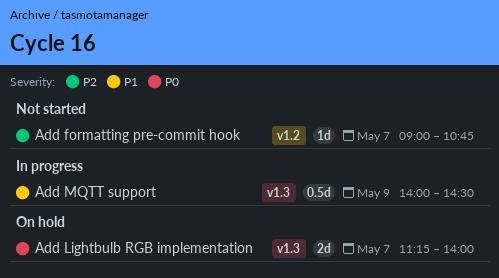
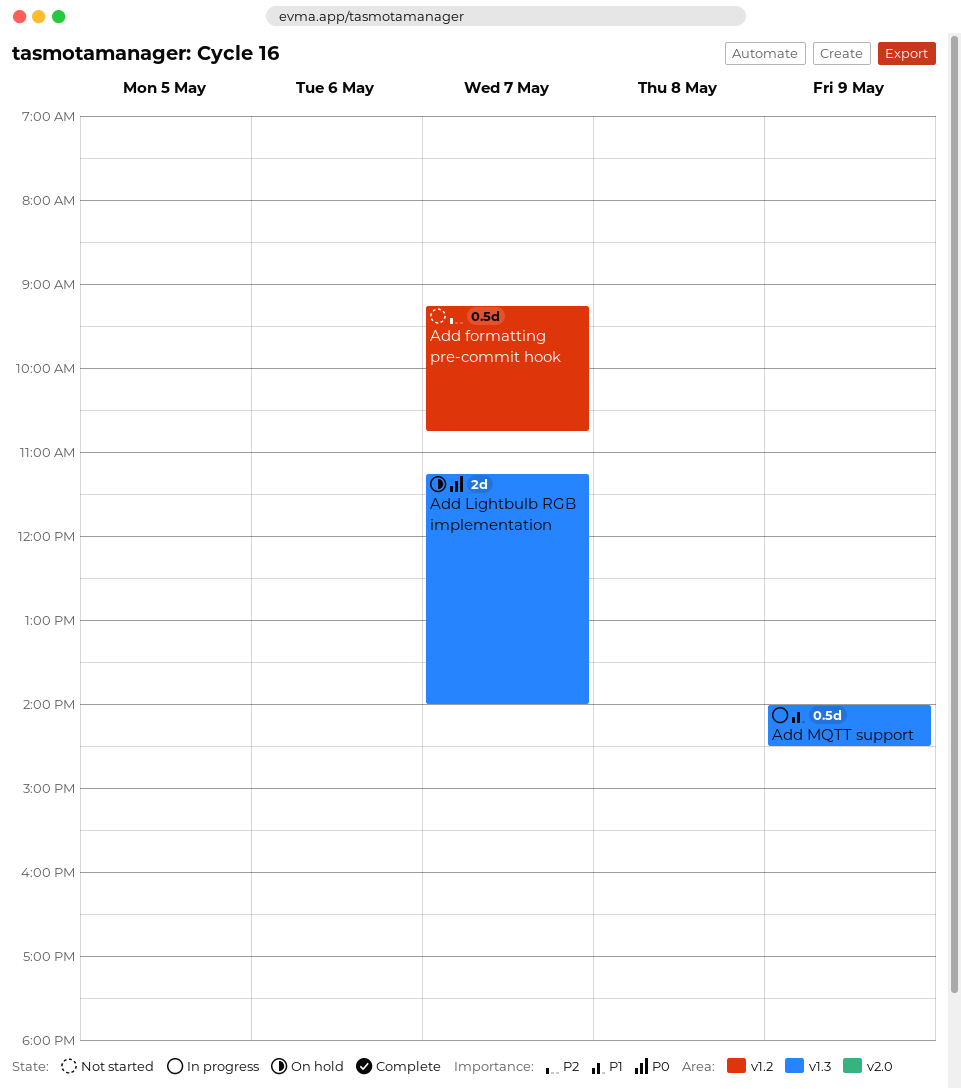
Add formatting pre-commit hook, estimate: 1d -> 0.5d
Add formatting pre-commit hook, begins: 09:00 -> 09:15

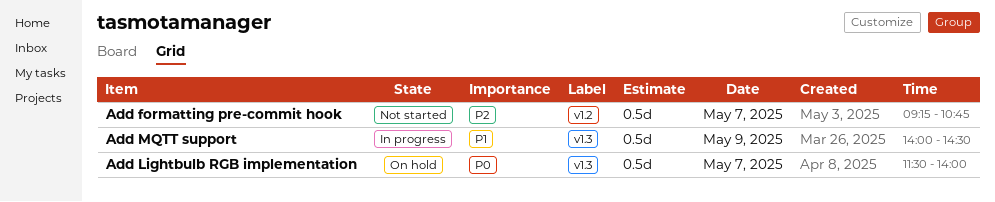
Add Lightbulb RGB implementation, estimate: 2d -> 0.5d
Add Lightbulb RGB implementation, begins: 11:15 -> 11:30

